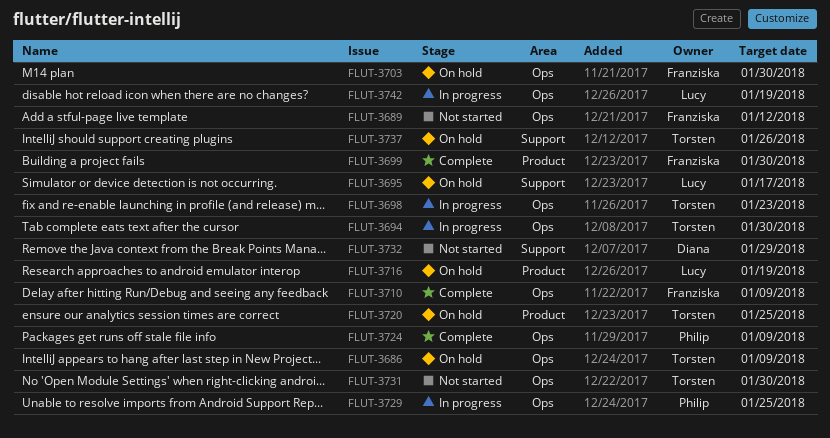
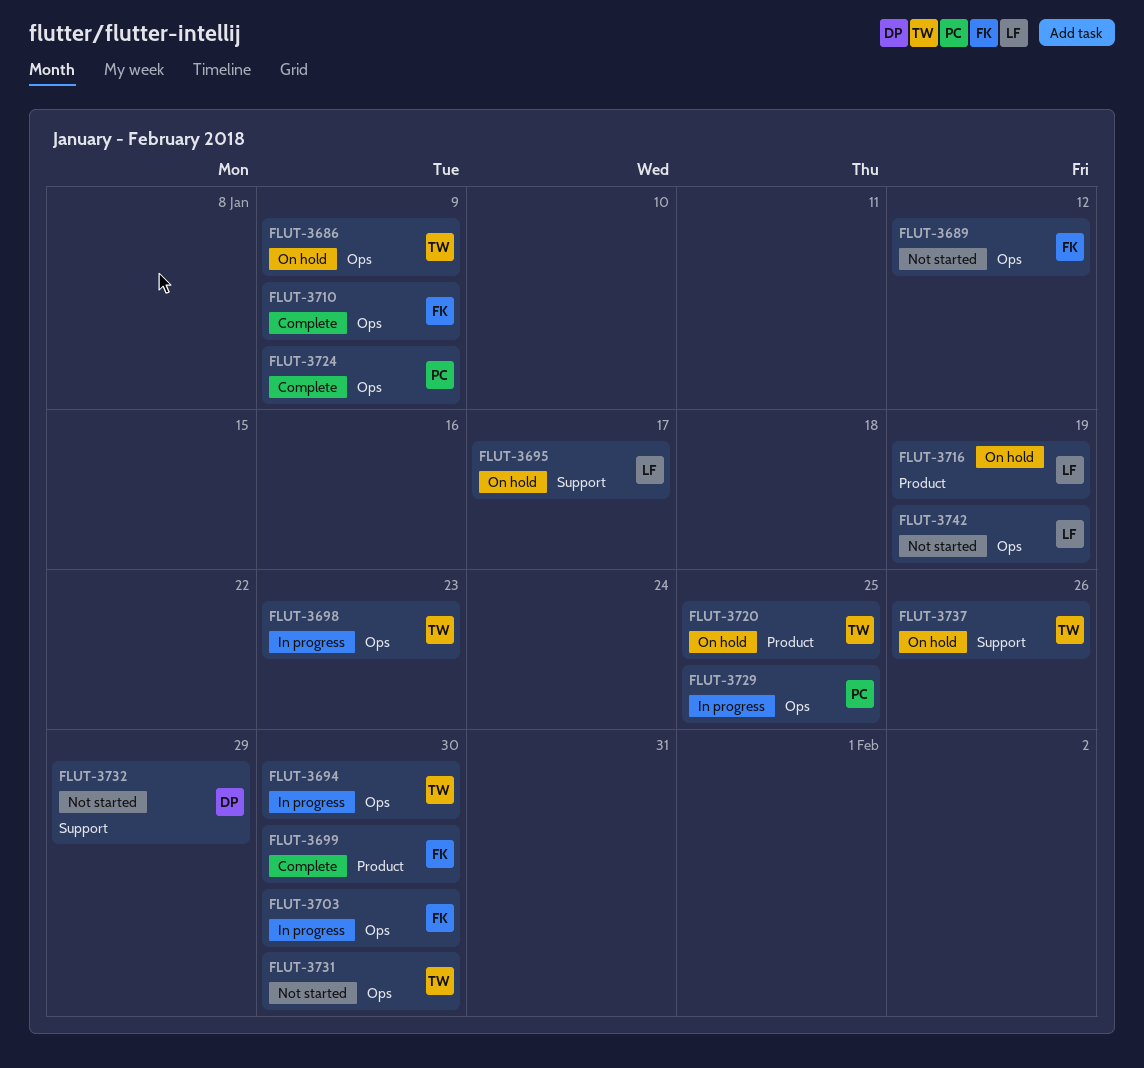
FLUT-3703, status: On hold -> In progress
FLUT-3742, status: In progress -> Not started

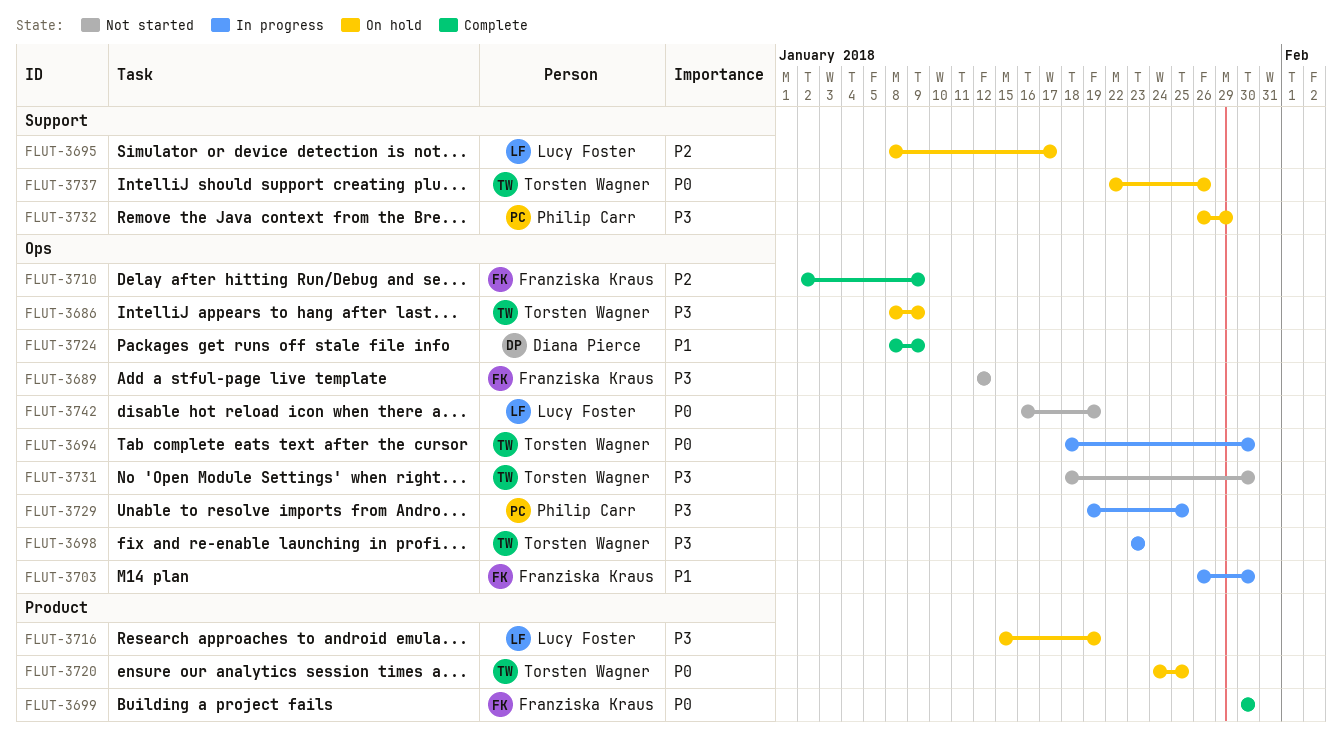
FLUT-3724, owner: Philip Carr -> Diana Pierce
FLUT-3732, status: Not started -> On hold
FLUT-3732, owner: Diana Pierce -> Philip Carr

